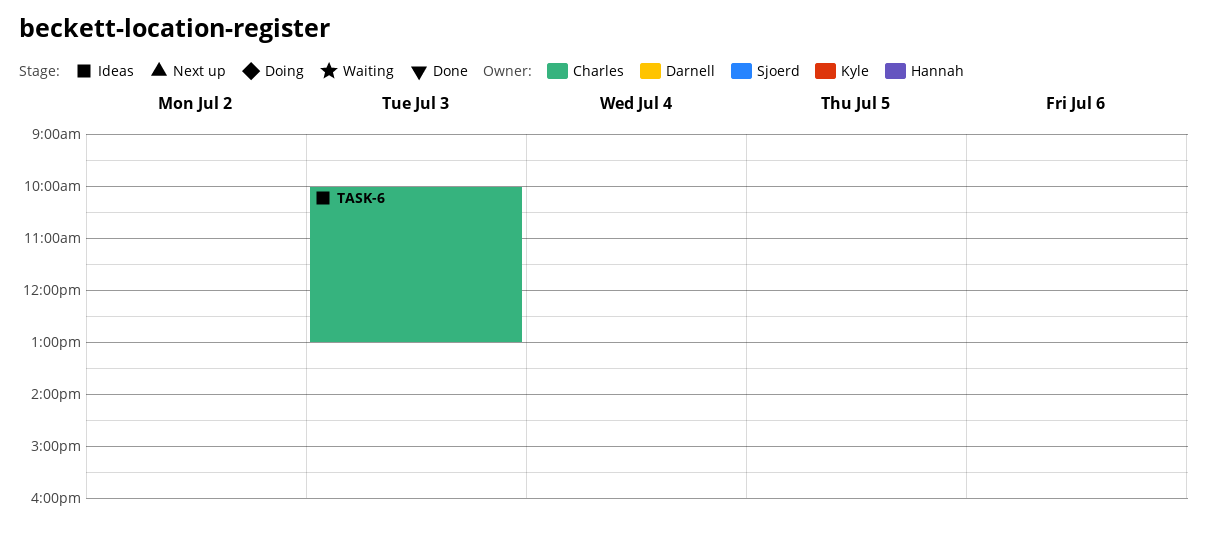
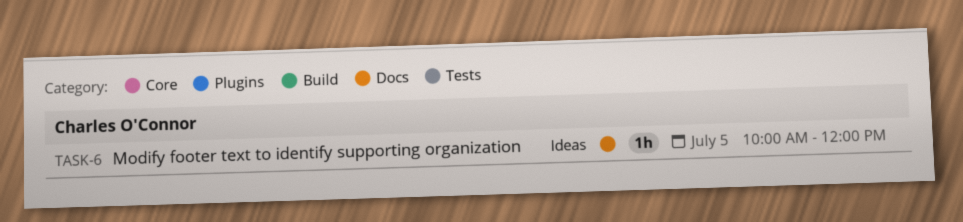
TASK-6, day: Jul 3 -> Jul 5
TASK-6, ends: 13:00 -> 12:00

